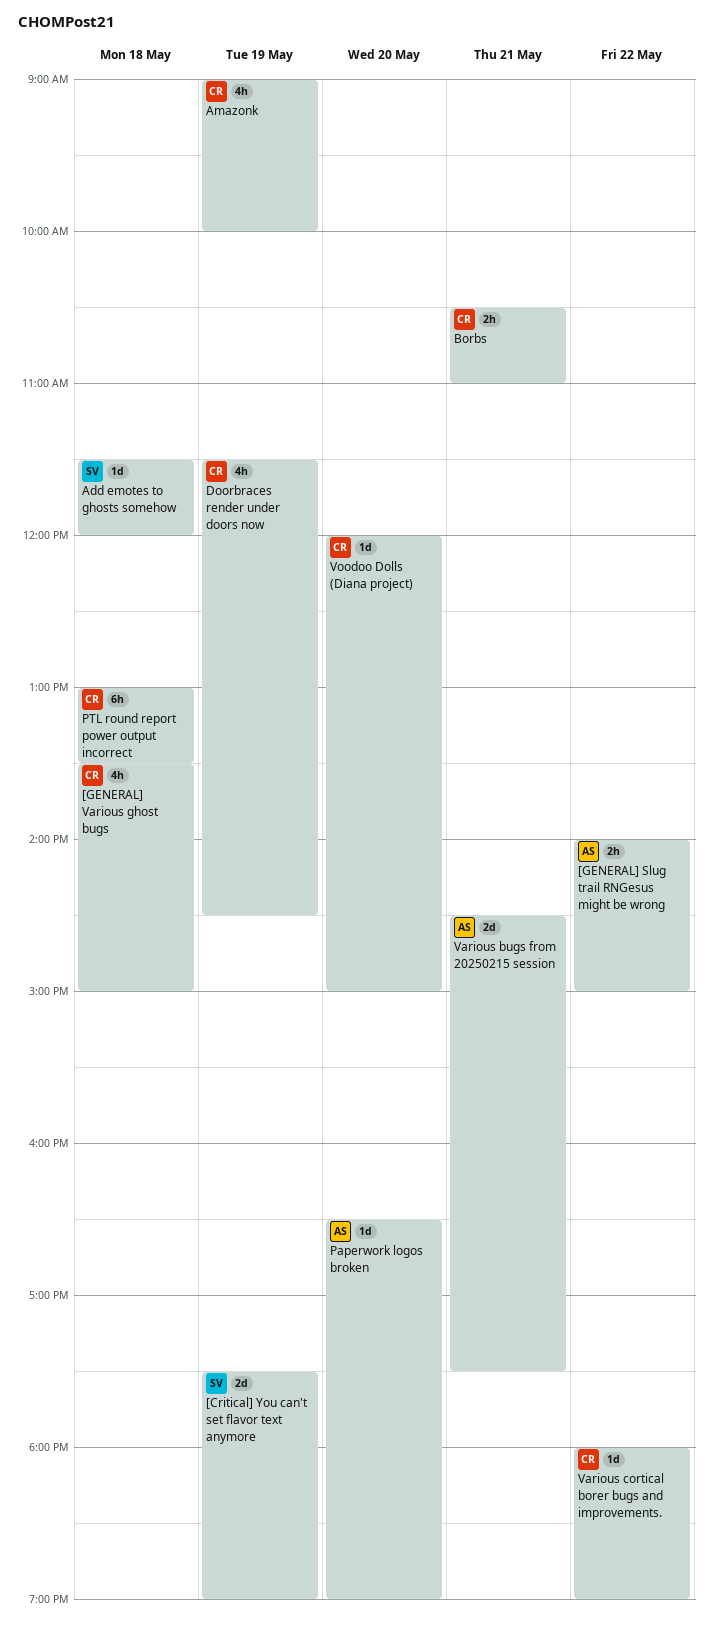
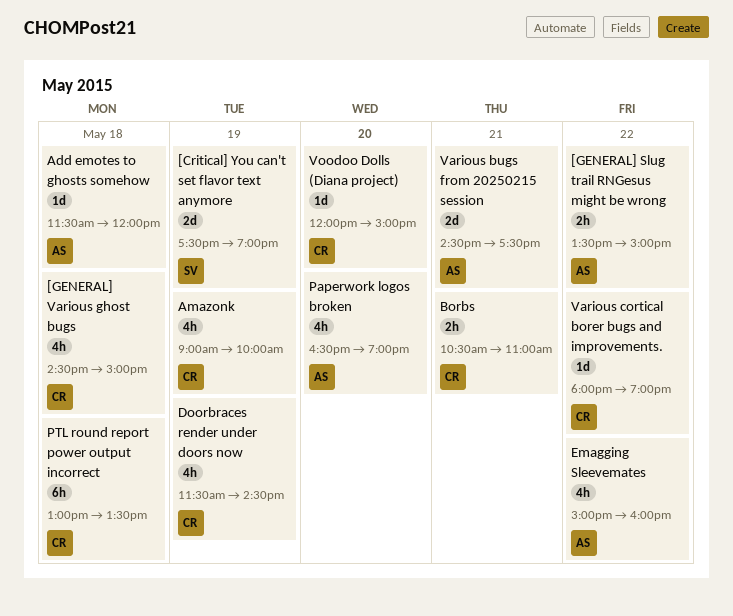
[GENERAL] Slug trail RNGesus might be wrong, begins: 14:00 -> 13:30
[GENERAL] Various ghost bugs, begins: 13:30 -> 14:30
Add emotes to ghosts somehow, owner: SV -> AS
Emagging Sleevemates: none -> present
Paperwork logos broken, estimate: 1d -> 4h

